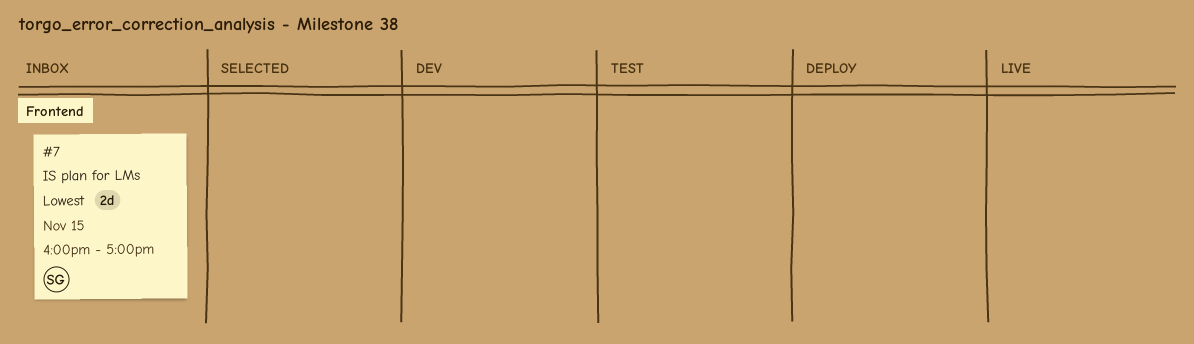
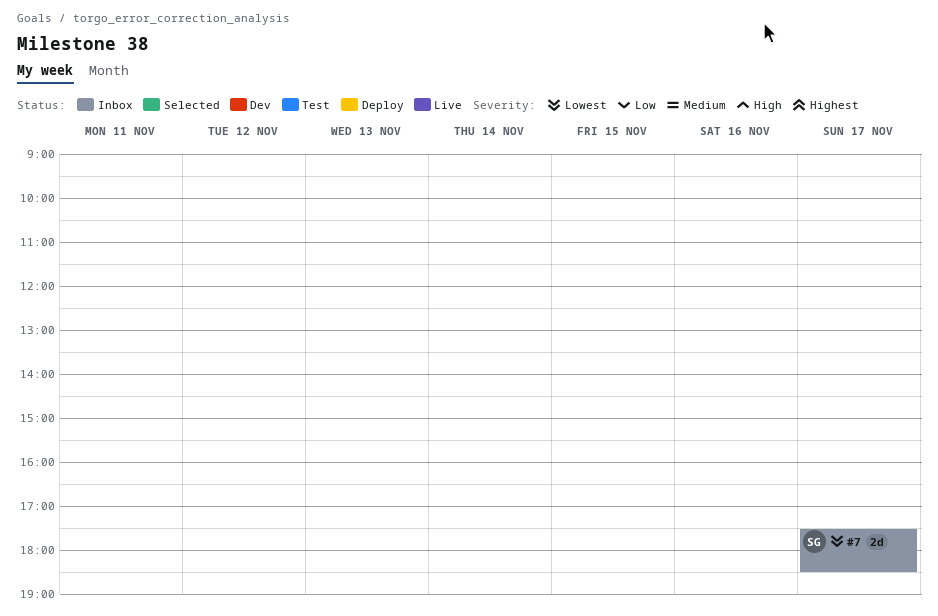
#7, day: Nov 15 -> Nov 17
#7, begins: 16:00 -> 17:30
#7, ends: 17:00 -> 18:30

